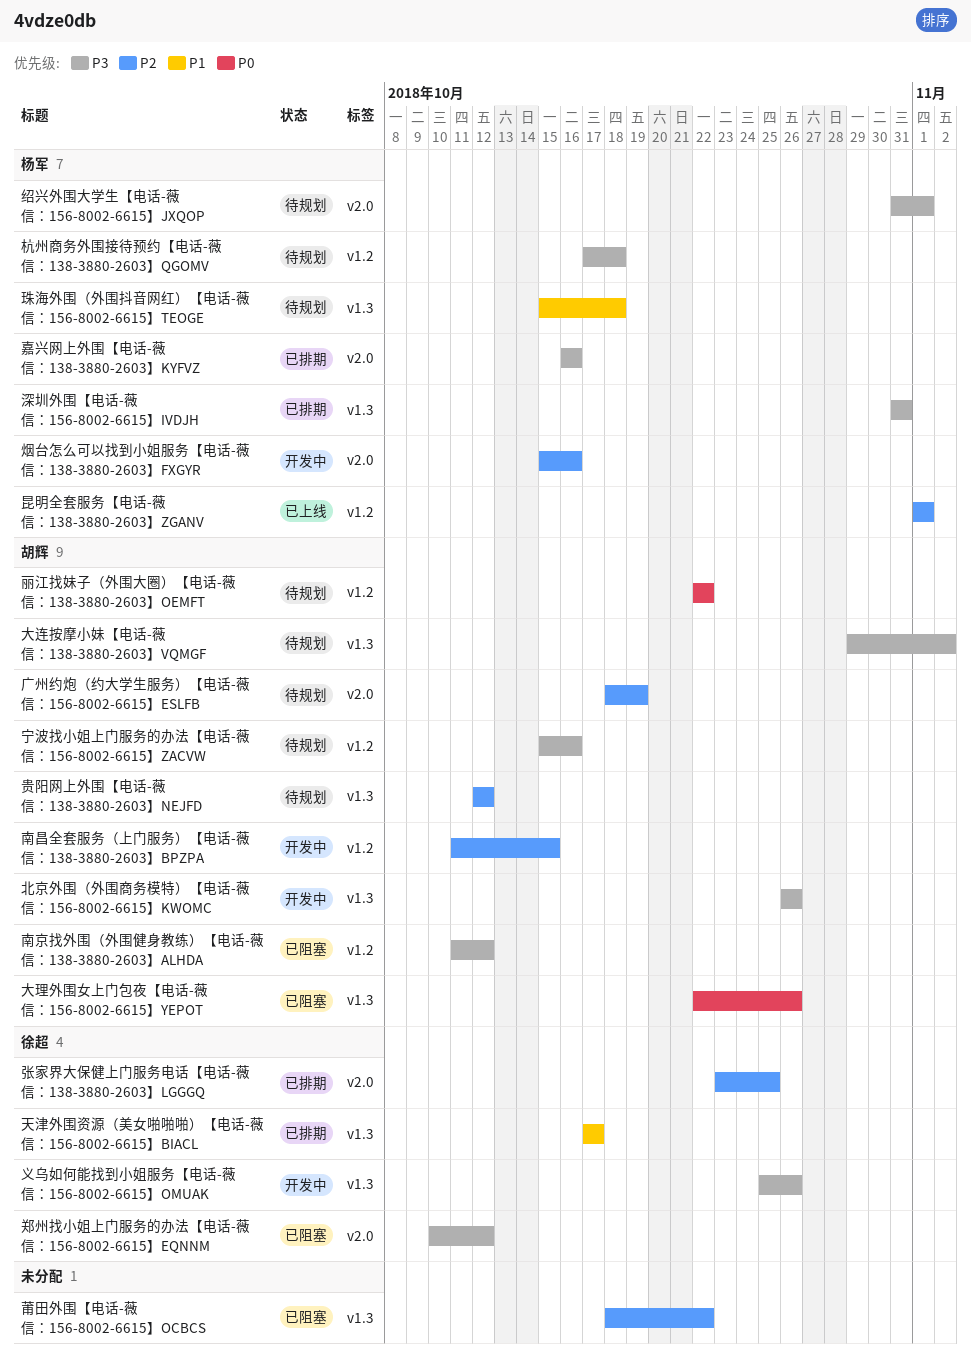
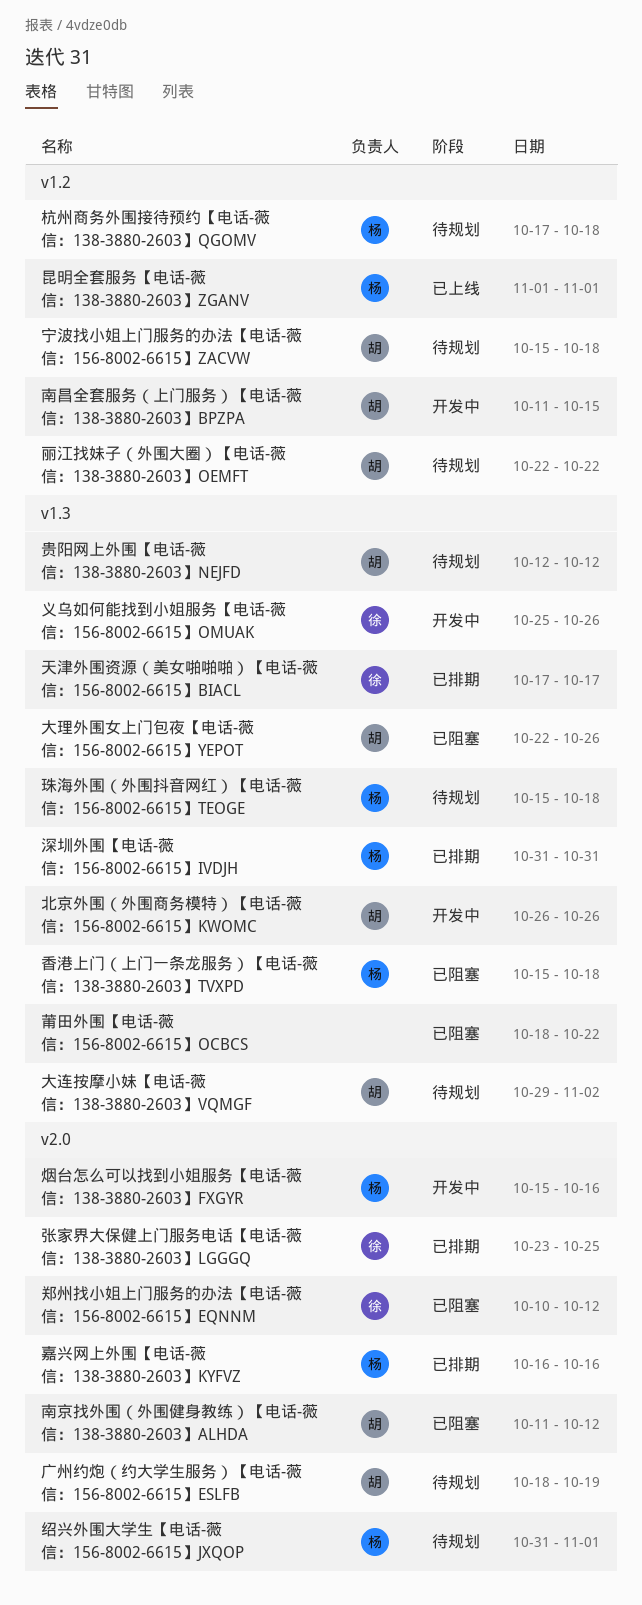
南京找外围（外围健身教练）【电话-薇信：138-3880-2603】ALHDA, label: v1.2 -> v2.0
宁波找小姐上门服务的办法【电话-薇信：156-8002-6615】ZACVW, due: Oct 16 -> Oct 18
香港上门（上门一条龙服务）【电话-薇信：138-3880-2603】TVXPD: none -> present

